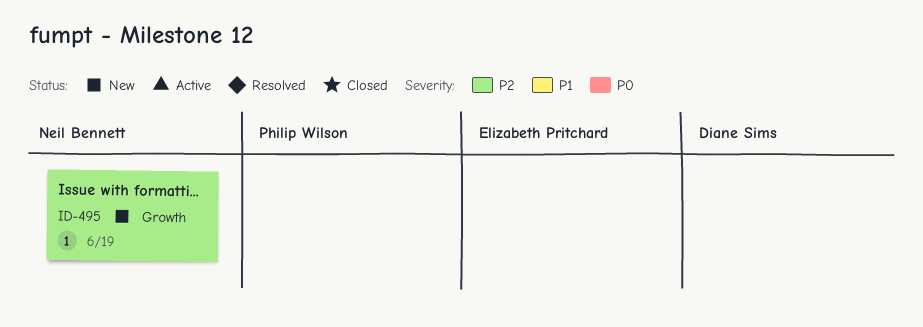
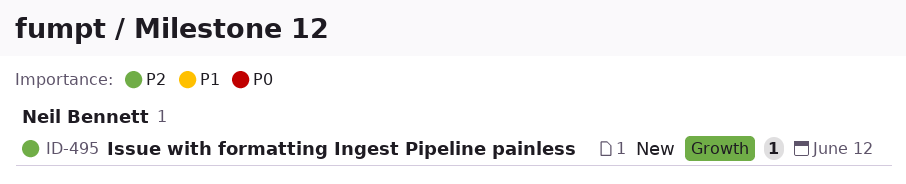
ID-495, due: Jun 19 -> Jun 12

